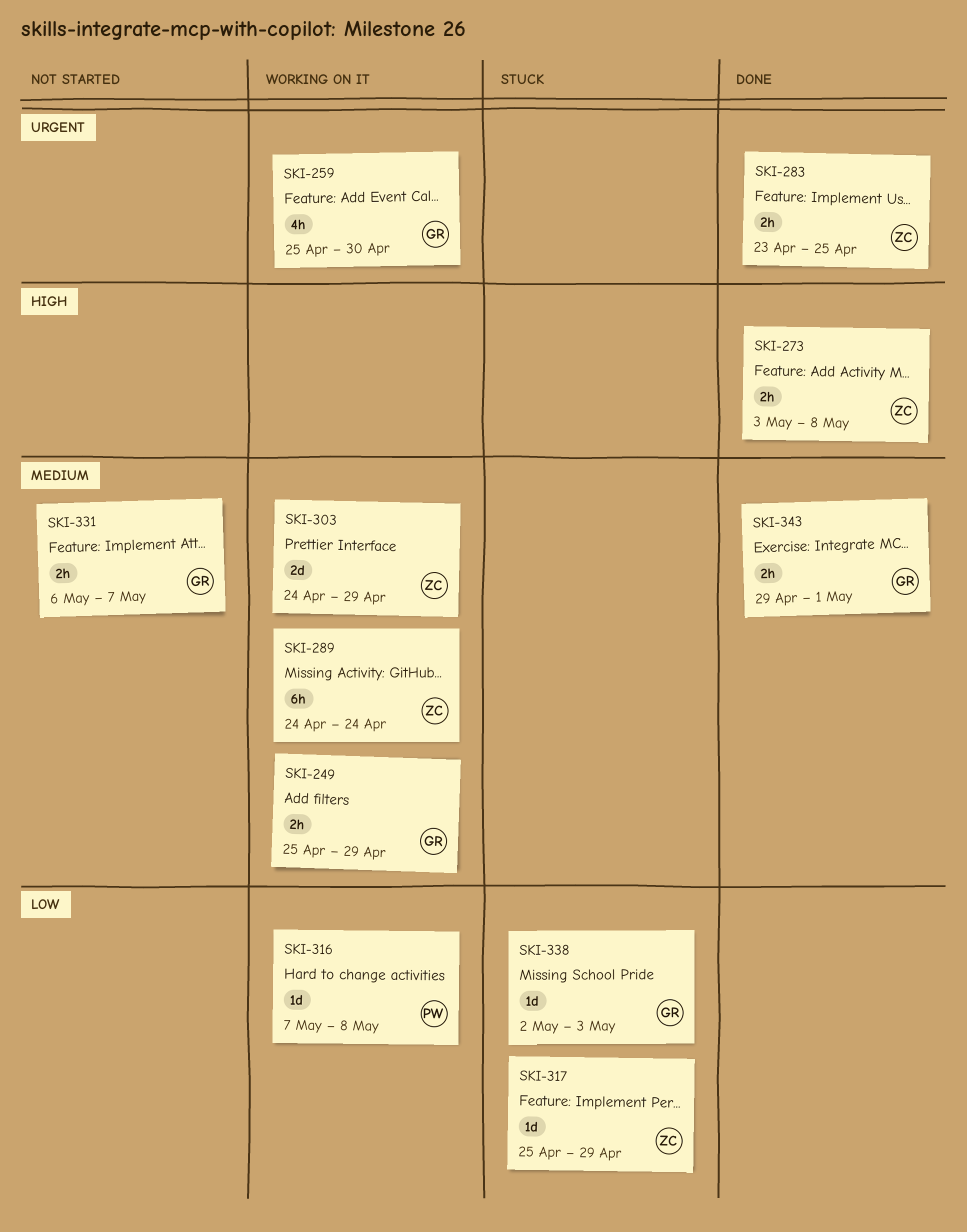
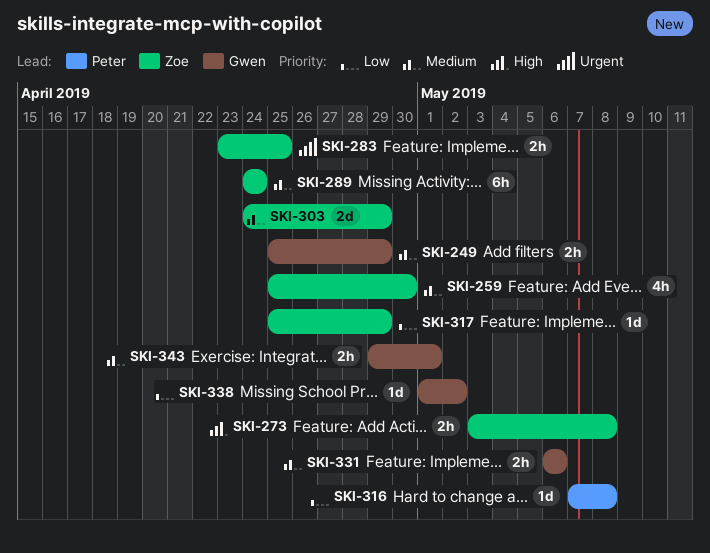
SKI-259, owner: Gwen -> Zoe
SKI-259, priority: Urgent -> Medium
SKI-331, due: May 7 -> May 6
SKI-338, start: May 2 -> May 1
SKI-338, due: May 3 -> May 2

